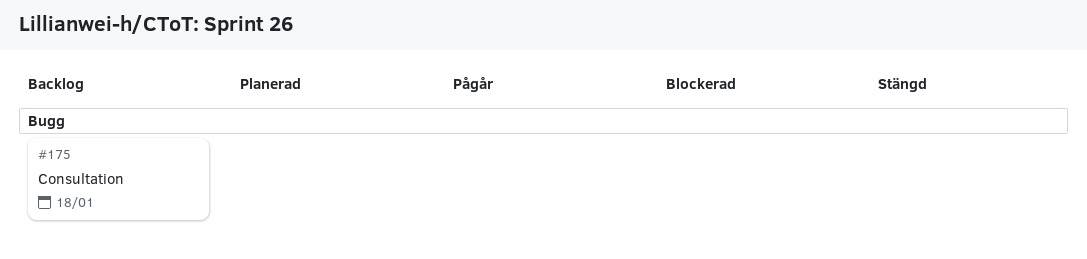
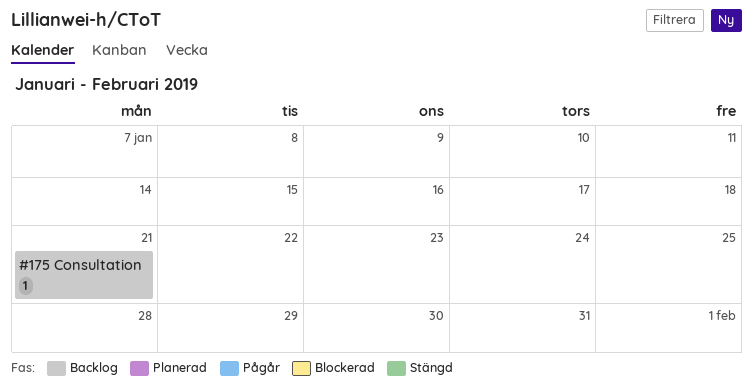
#175, due: Jan 18 -> Jan 21

